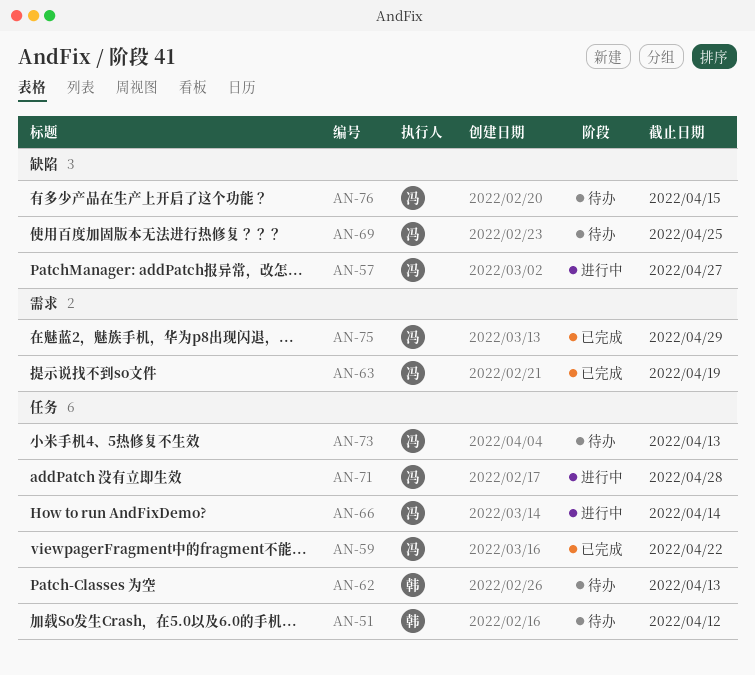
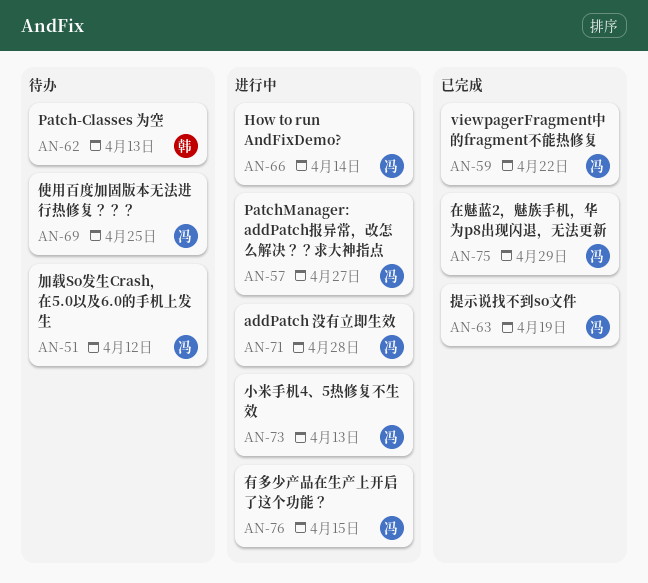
AN-51, owner: 韩 -> 冯
AN-73, status: 待办 -> 进行中
AN-76, status: 待办 -> 进行中

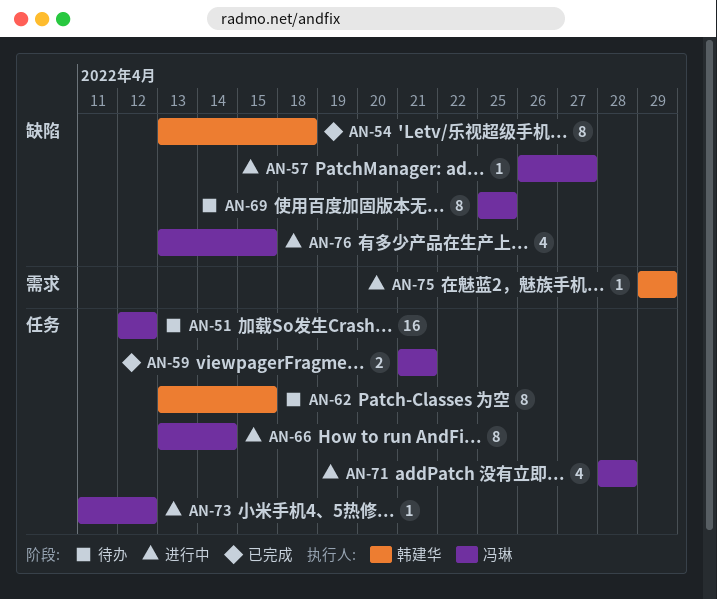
AN-54: none -> present
AN-59, due: Apr 22 -> Apr 21
AN-62, due: Apr 13 -> Apr 15
AN-63: present -> none
AN-73, due: Apr 13 -> Apr 12
AN-75, status: 已完成 -> 进行中
AN-75, owner: 冯琳 -> 韩建华

